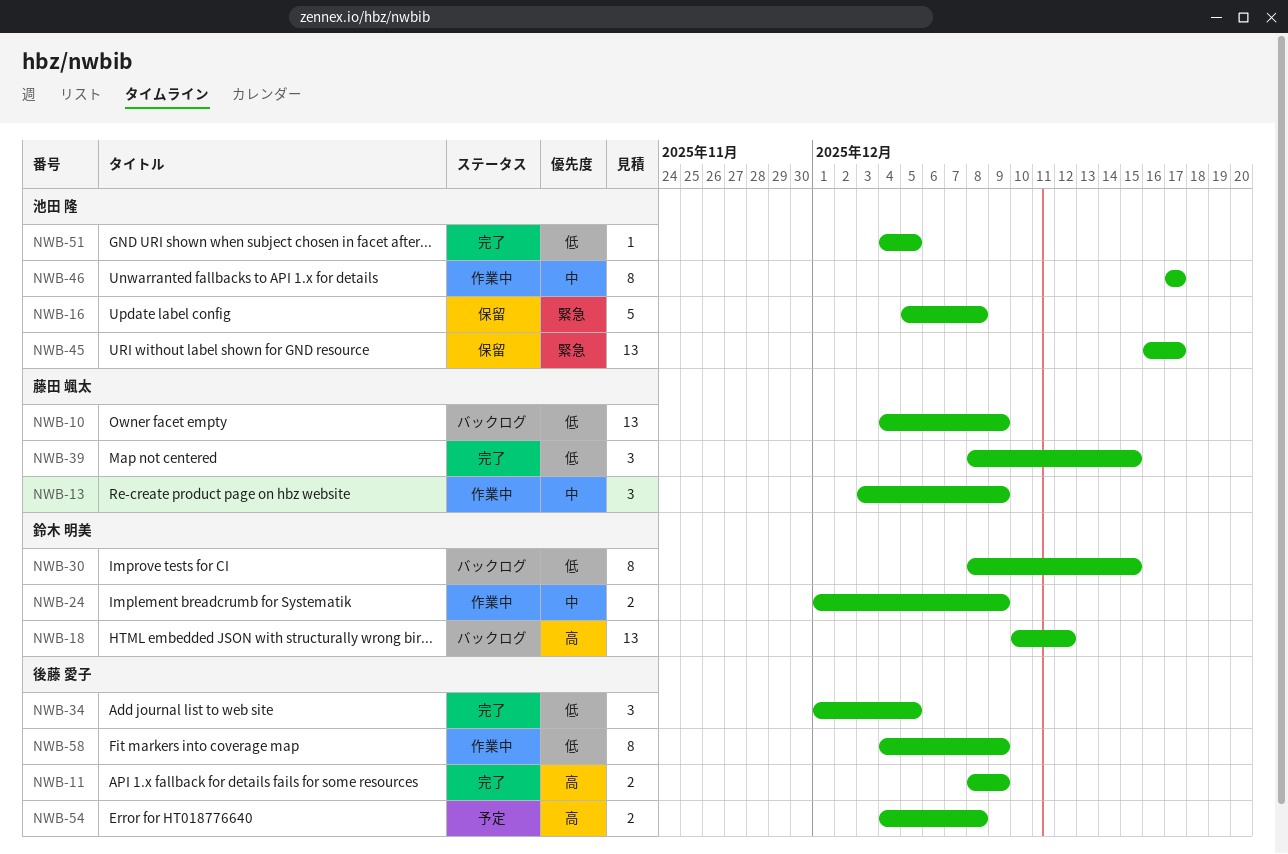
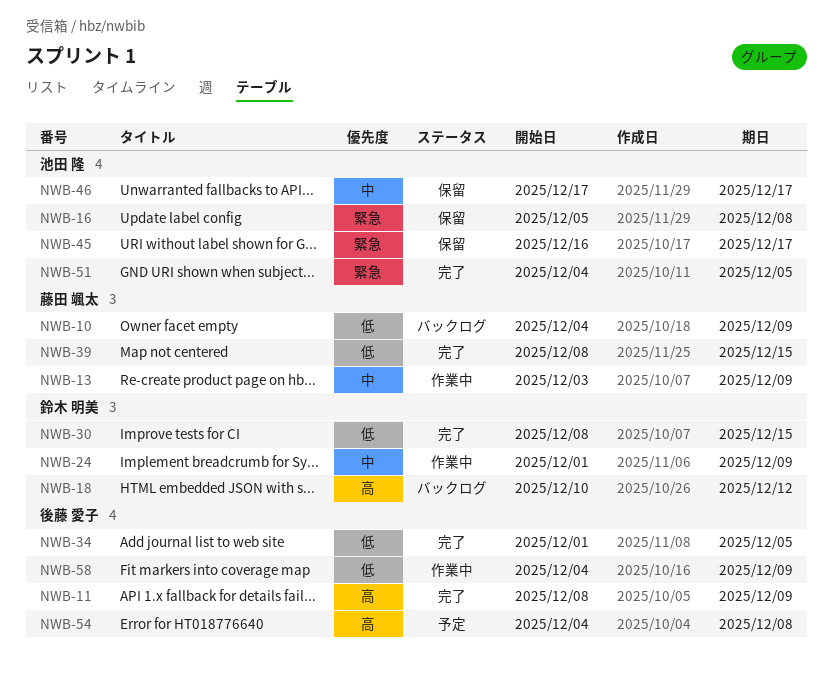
NWB-30, status: バックログ -> 完了
NWB-46, status: 作業中 -> 保留
NWB-51, priority: 低 -> 緊急

